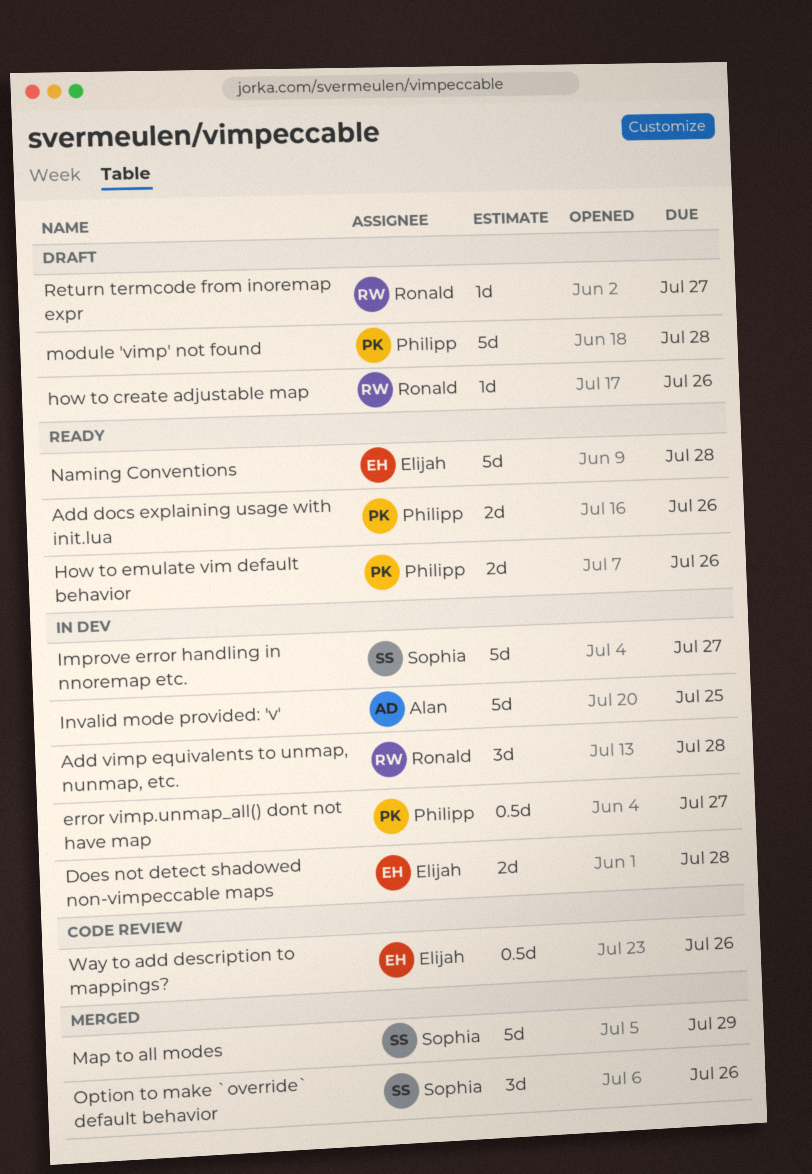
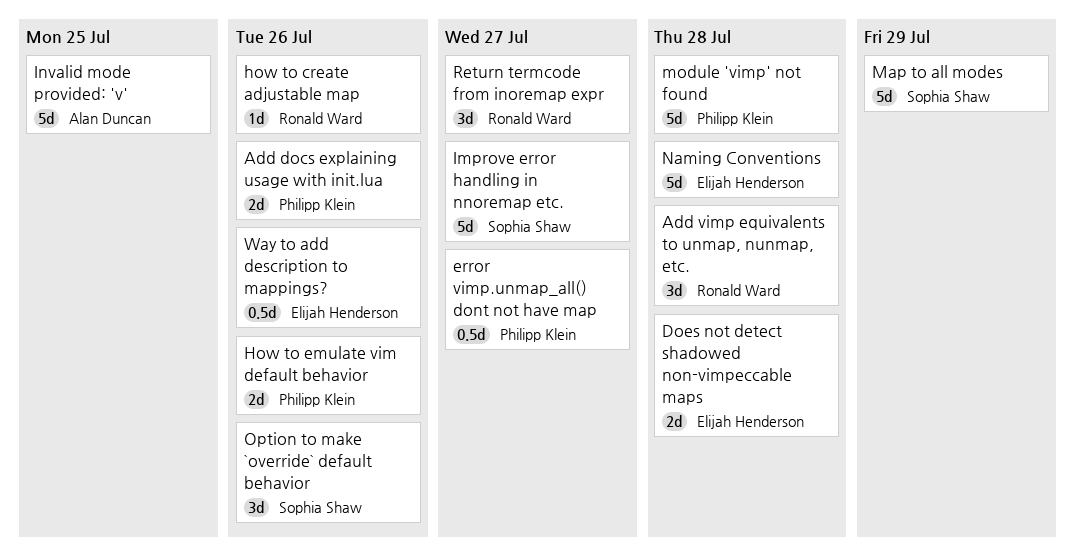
Return termcode from inoremap expr, estimate: 1d -> 3d

